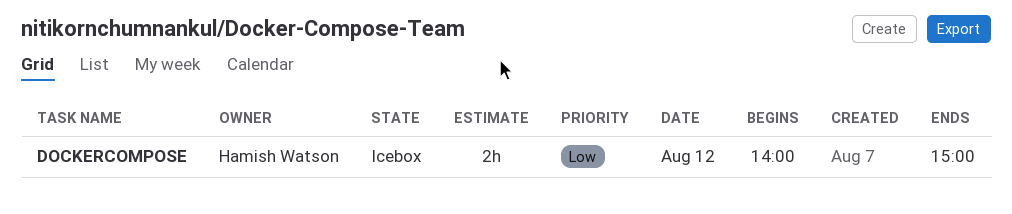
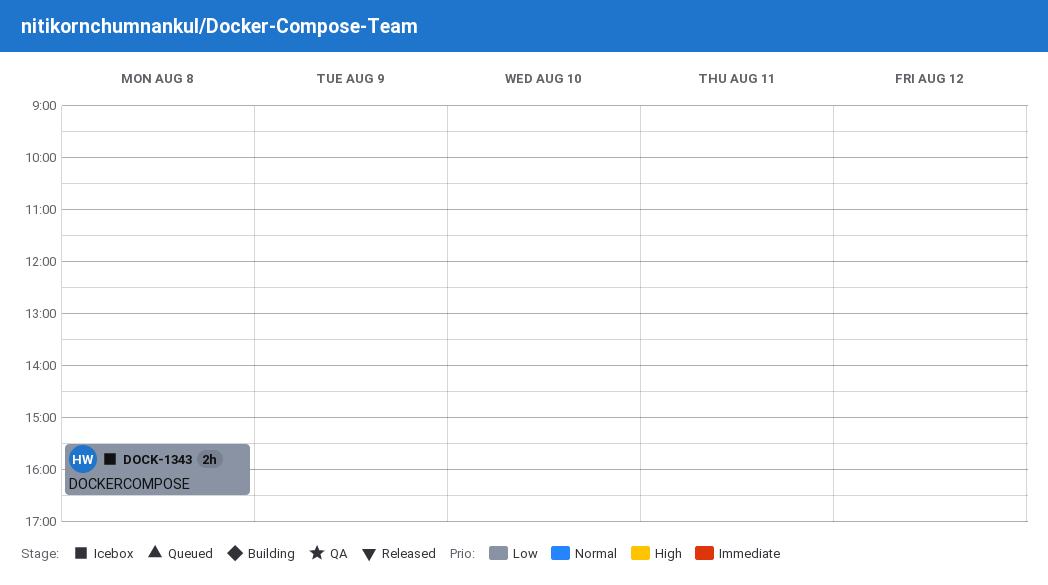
DOCKERCOMPOSE, day: Aug 12 -> Aug 8
DOCKERCOMPOSE, begins: 14:00 -> 15:30
DOCKERCOMPOSE, ends: 15:00 -> 16:30

